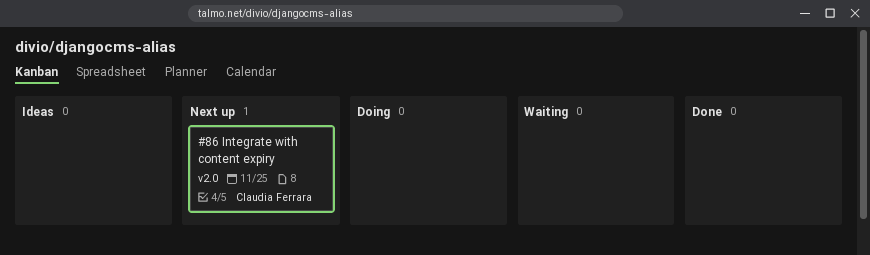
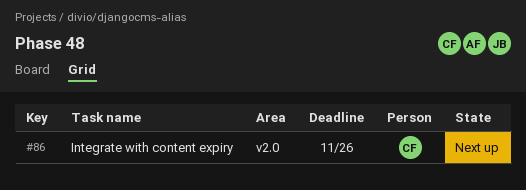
#86, due: Nov 25 -> Nov 26

